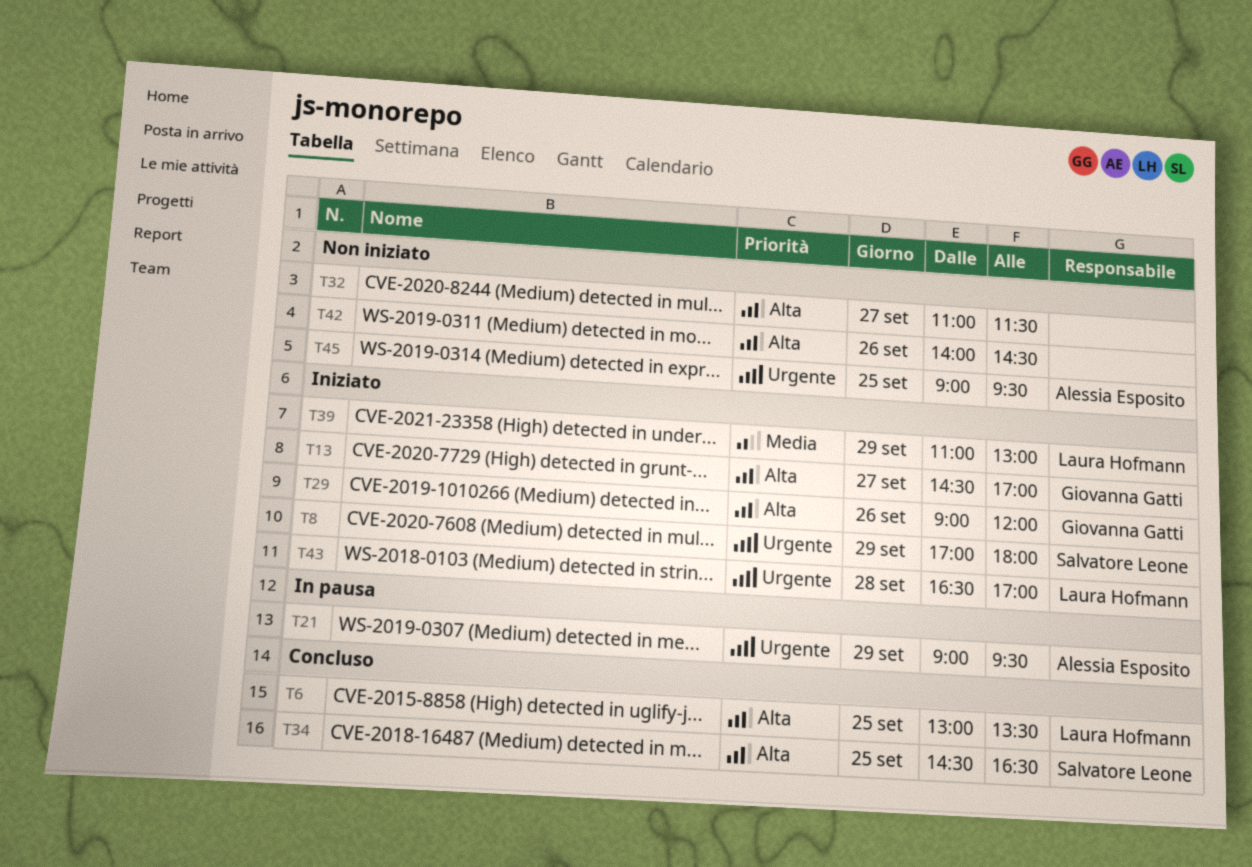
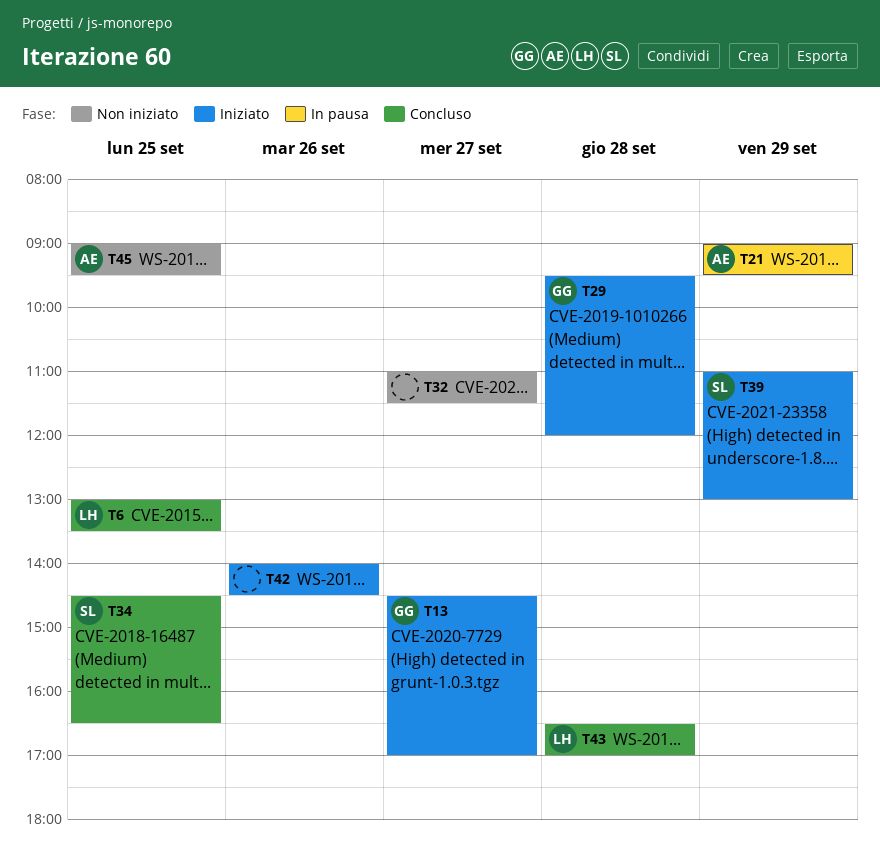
T8: present -> none
T29, day: Sep 26 -> Sep 28
T29, begins: 09:00 -> 09:30
T39, owner: Laura Hofmann -> Salvatore Leone
T42, status: Non iniziato -> Iniziato
T43, status: Iniziato -> Concluso

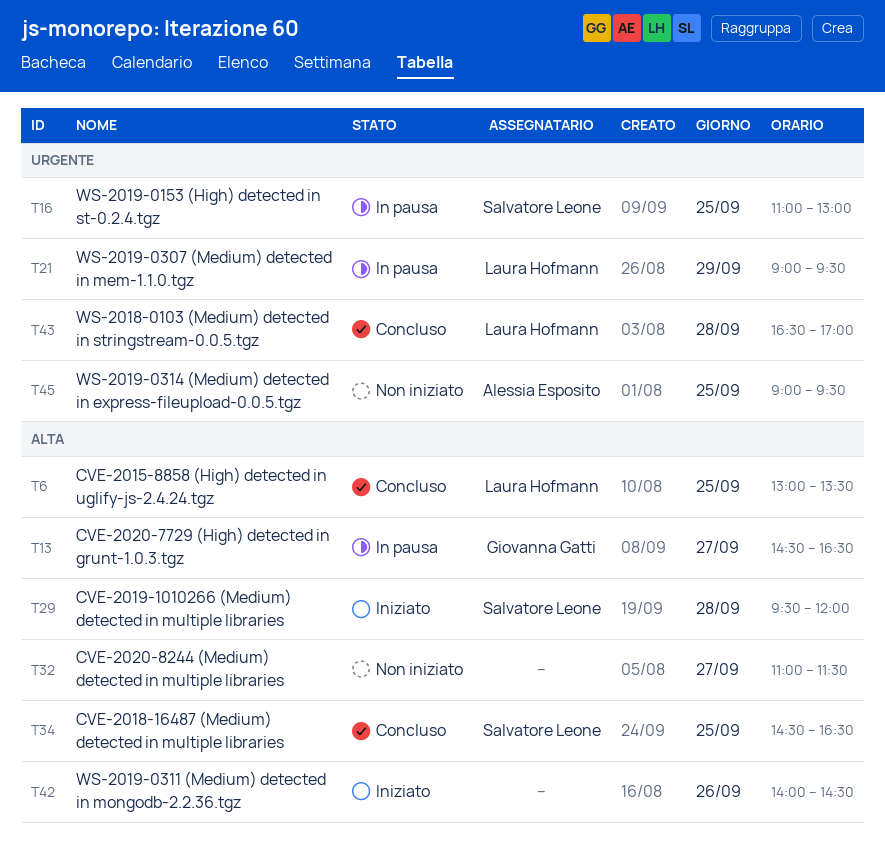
T13, status: Iniziato -> In pausa
T13, ends: 17:00 -> 16:30
T16: none -> present
T21, owner: Alessia Esposito -> Laura Hofmann
T29, owner: Giovanna Gatti -> Salvatore Leone
T39: present -> none

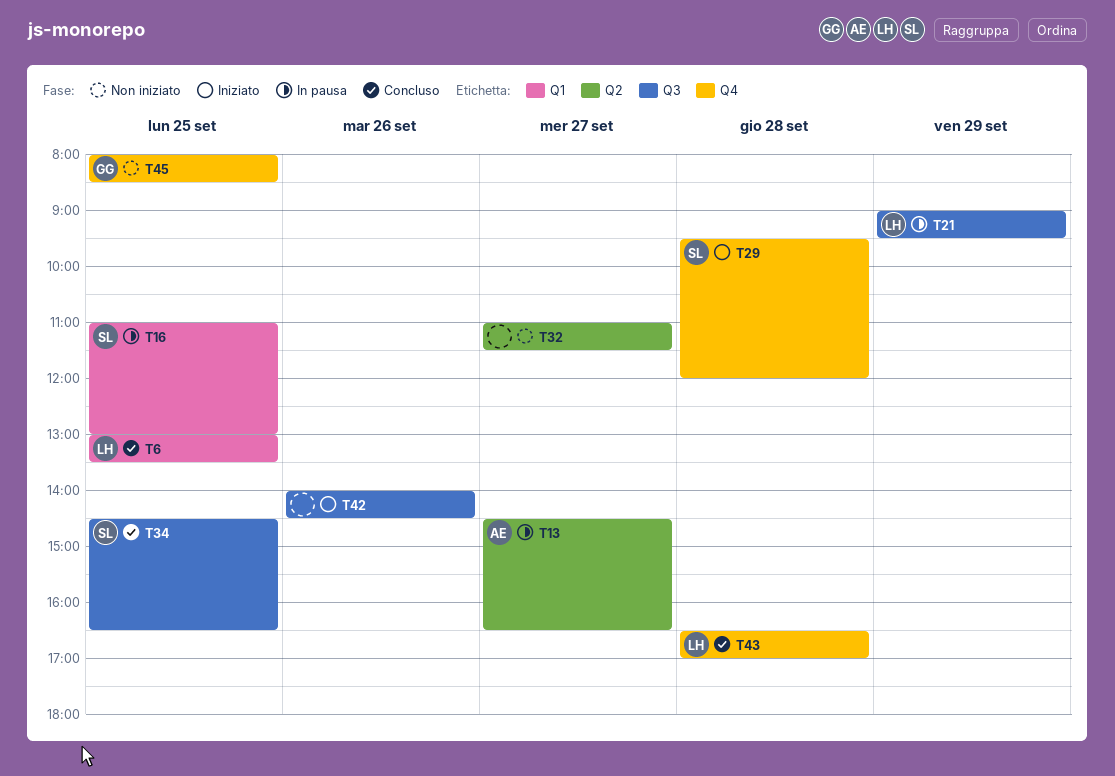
T13, owner: Giovanna Gatti -> Alessia Esposito
T45, owner: Alessia Esposito -> Giovanna Gatti
T45, begins: 09:00 -> 08:00
T45, ends: 09:30 -> 08:30

